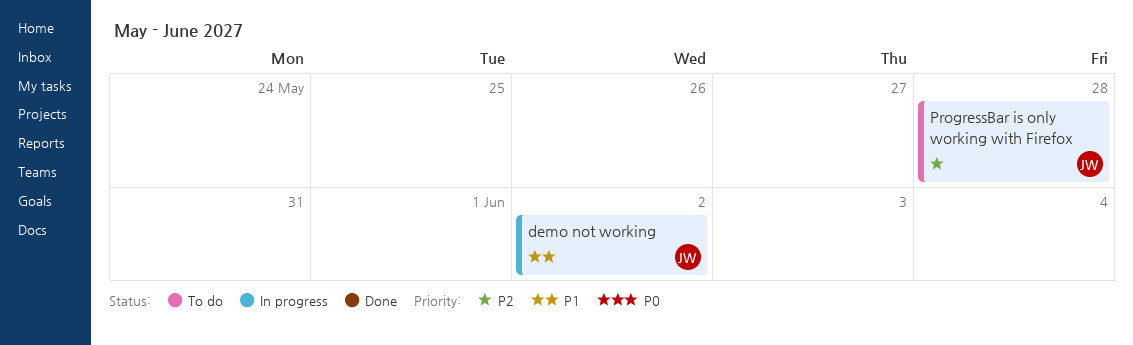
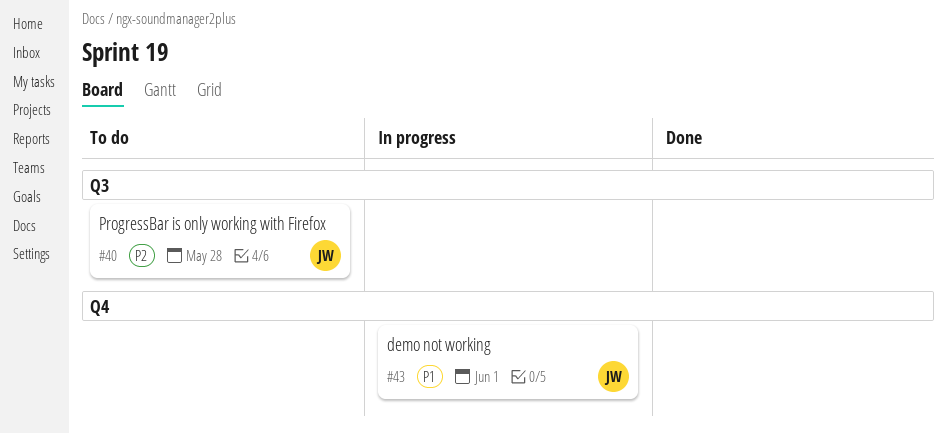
demo not working, due: Jun 2 -> Jun 1

